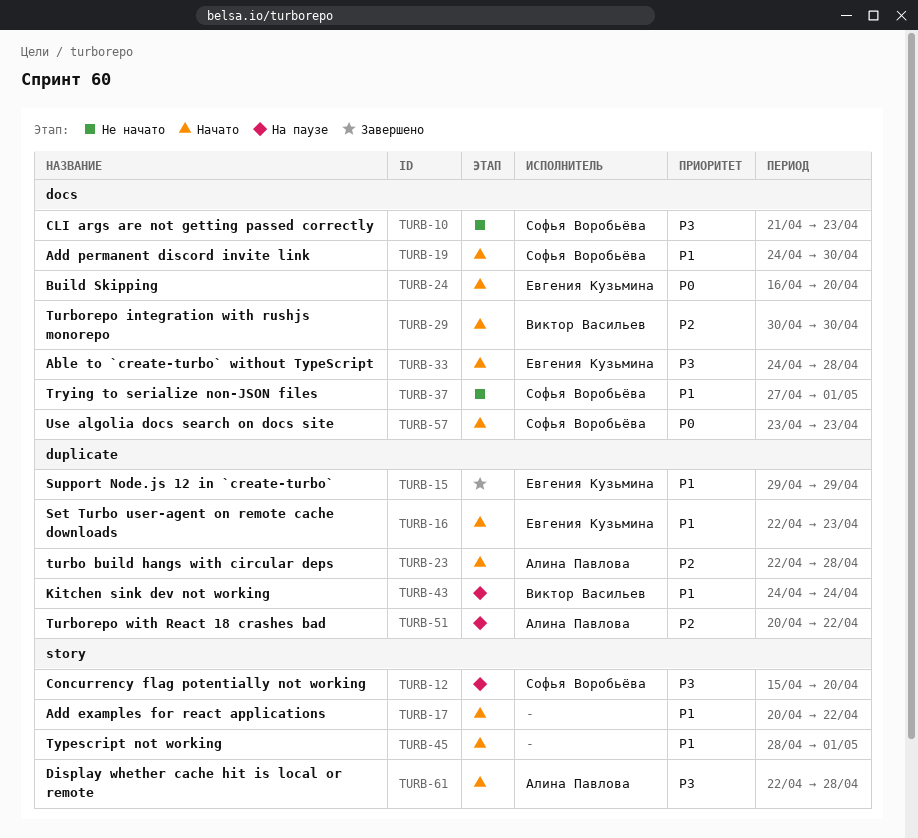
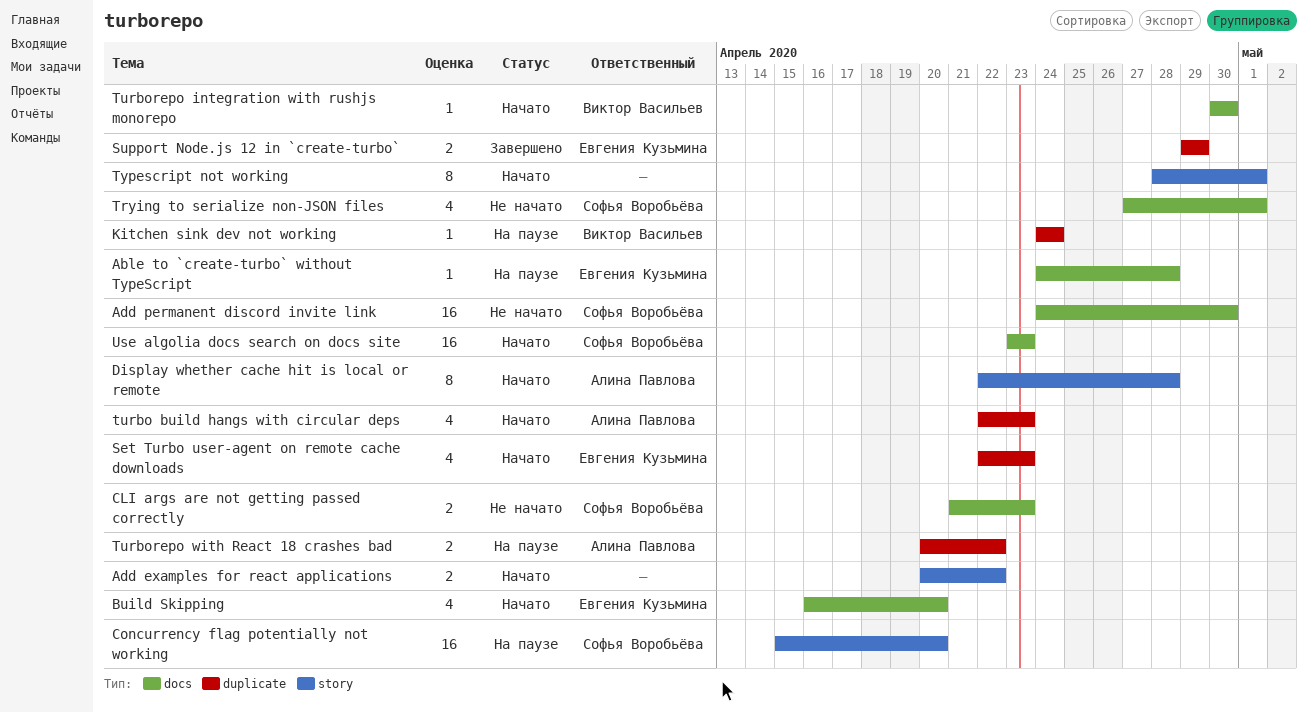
Able to `create-turbo` without TypeScript, status: Начато -> На паузе
Add permanent discord invite link, status: Начато -> Не начато
turbo build hangs with circular deps, due: Apr 28 -> Apr 23

